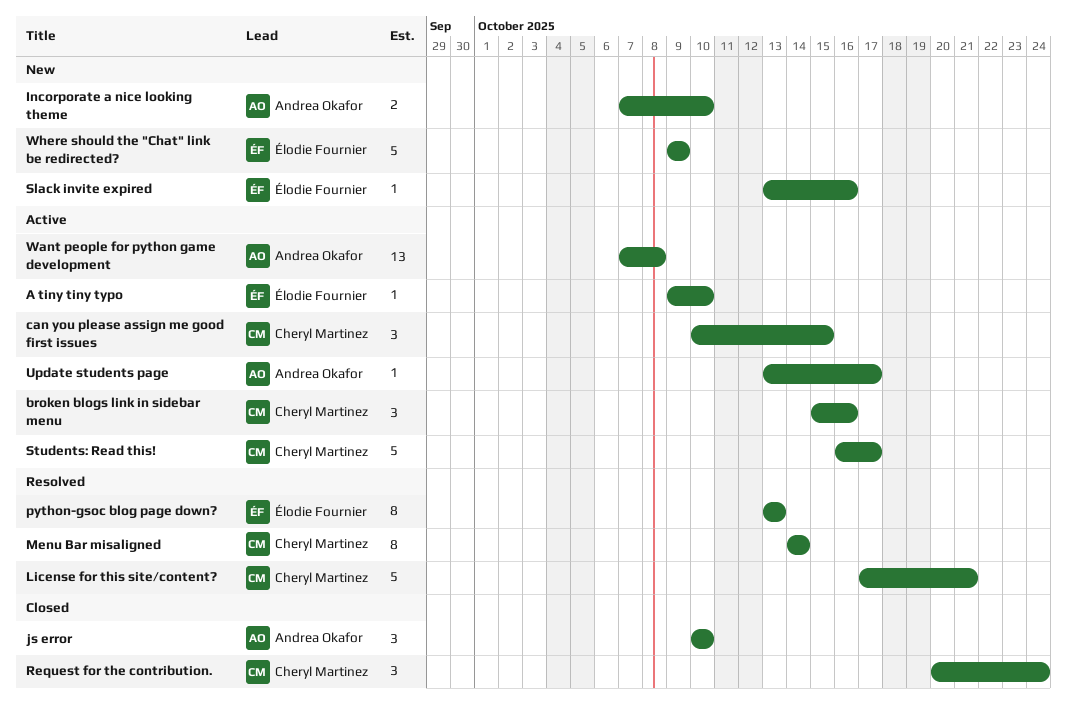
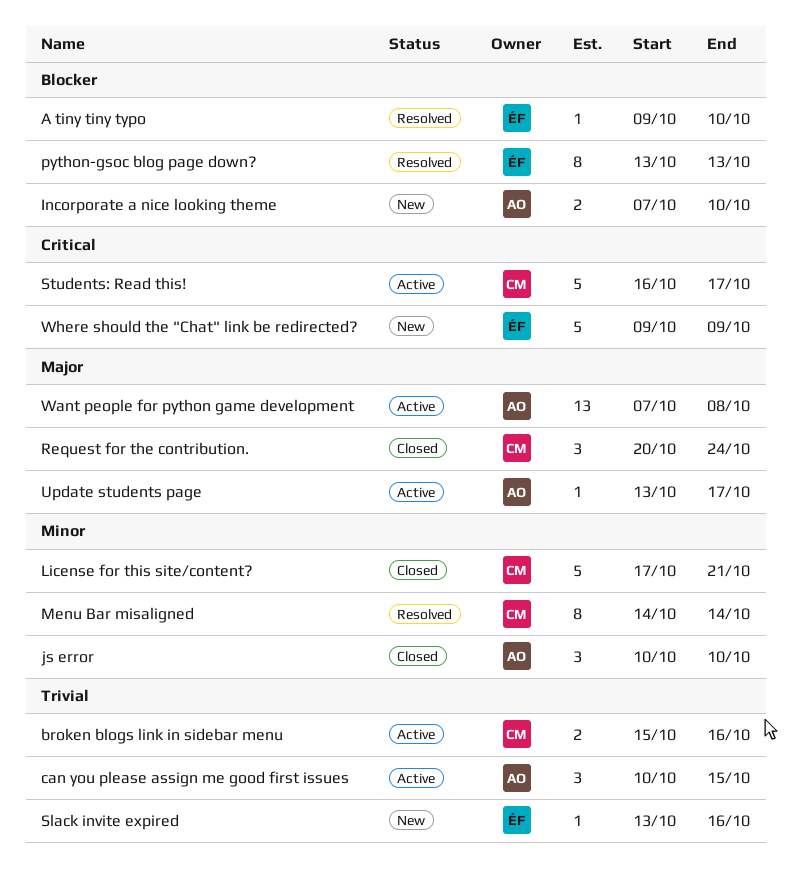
A tiny tiny typo, status: Active -> Resolved
broken blogs link in sidebar menu, estimate: 3 -> 2
can you please assign me good first issues, owner: Cheryl Martinez -> Andrea Okafor
License for this site/content?, status: Resolved -> Closed

